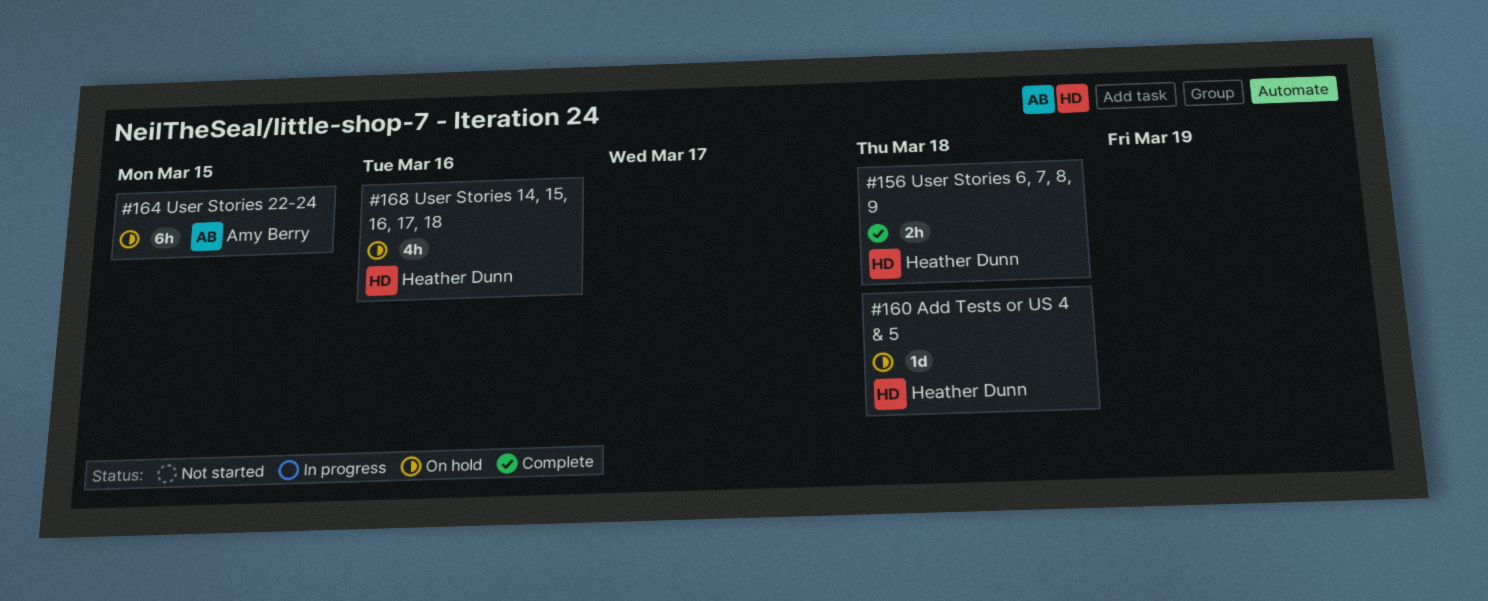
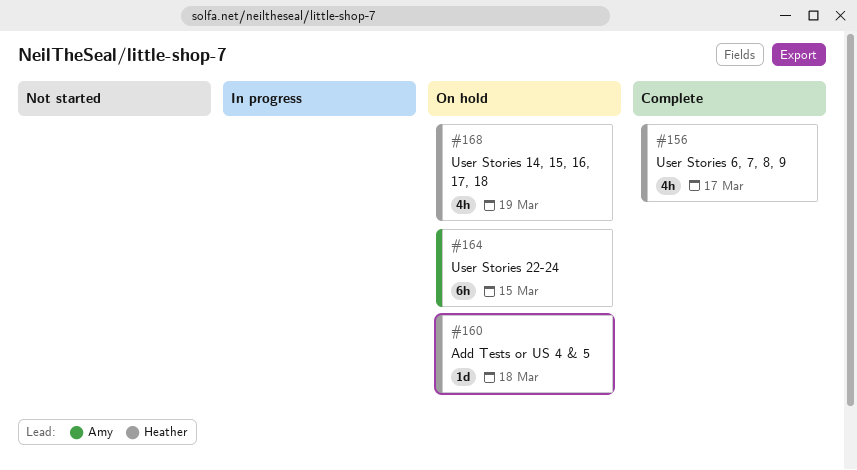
#156, estimate: 2h -> 4h
#156, due: Mar 18 -> Mar 17
#168, due: Mar 16 -> Mar 19

